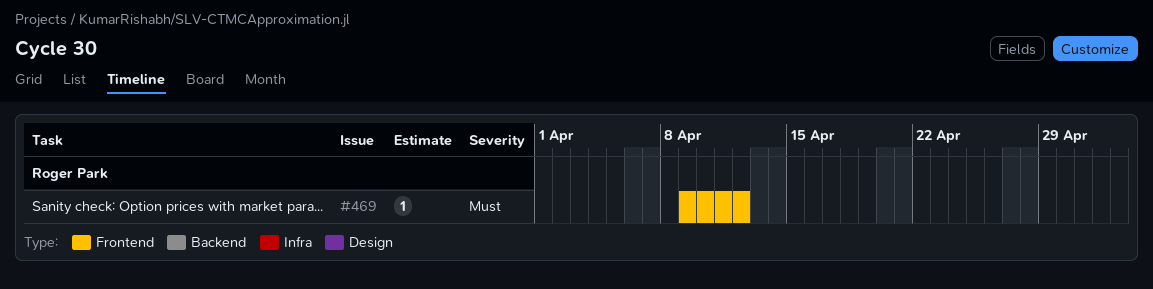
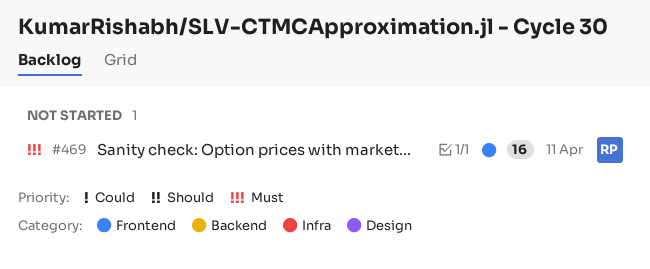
#469, estimate: 1 -> 16
#469, due: Apr 12 -> Apr 11

